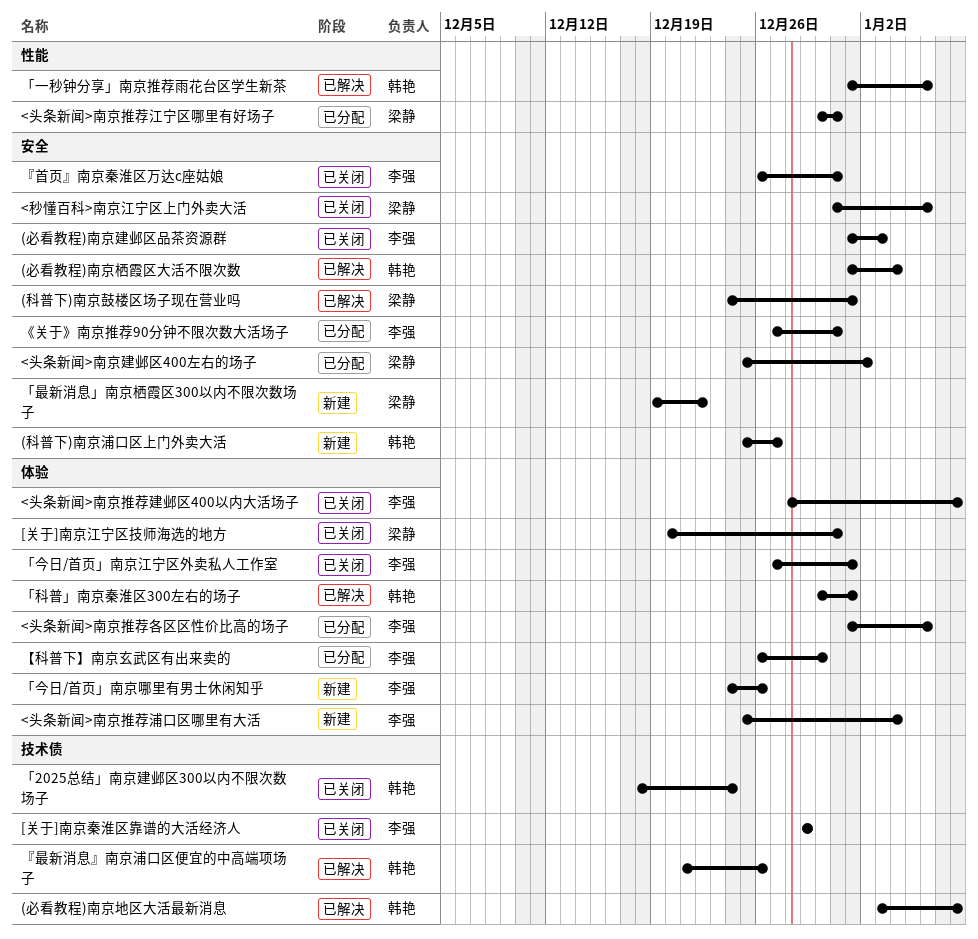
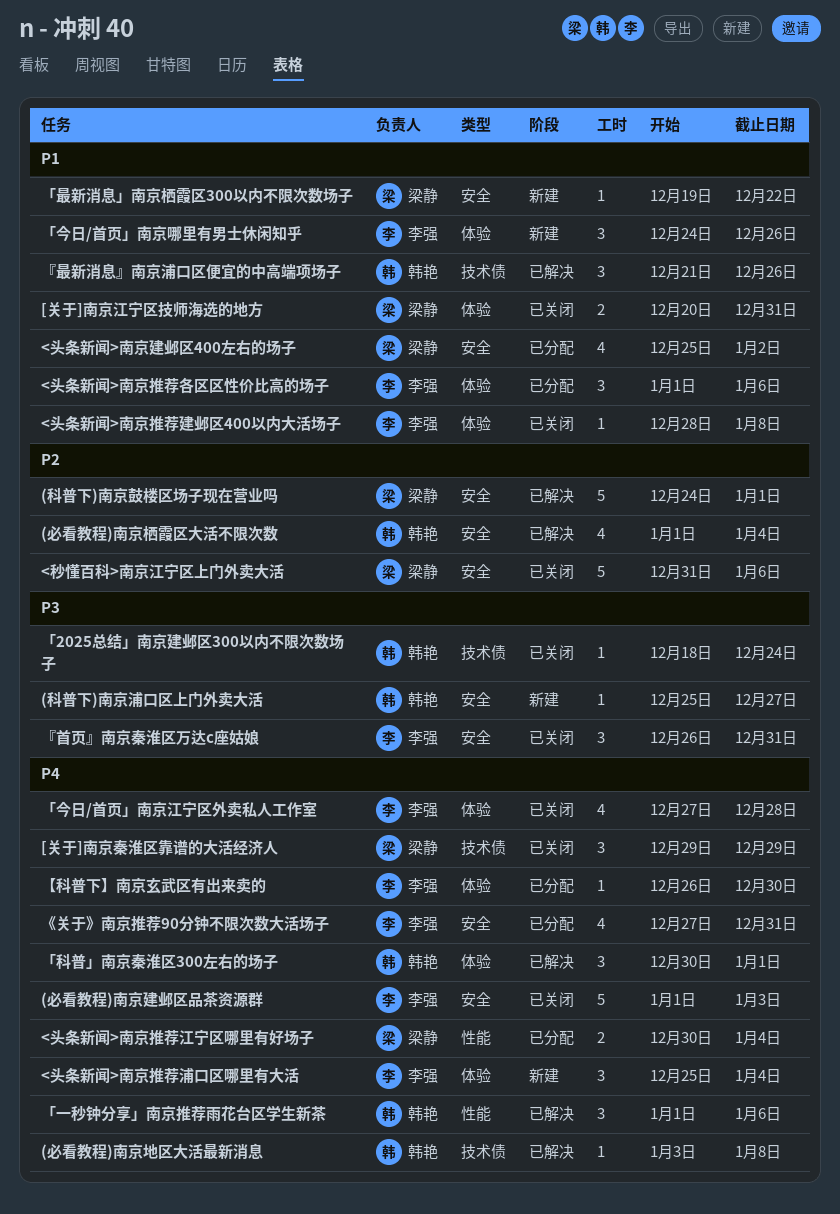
<头条新闻>南京推荐江宁区哪里有好场子, due: Dec 31 -> Jan 4
[关于]南京秦淮区靠谱的大活经济人, owner: 李强 -> 梁静
「今日/首页」南京江宁区外卖私人工作室, due: Jan 1 -> Dec 28

